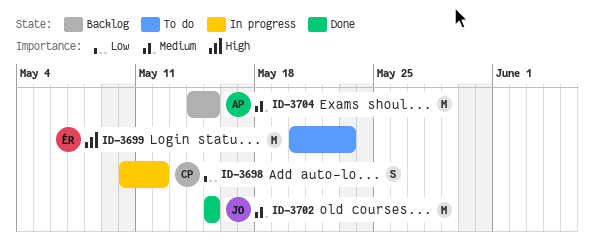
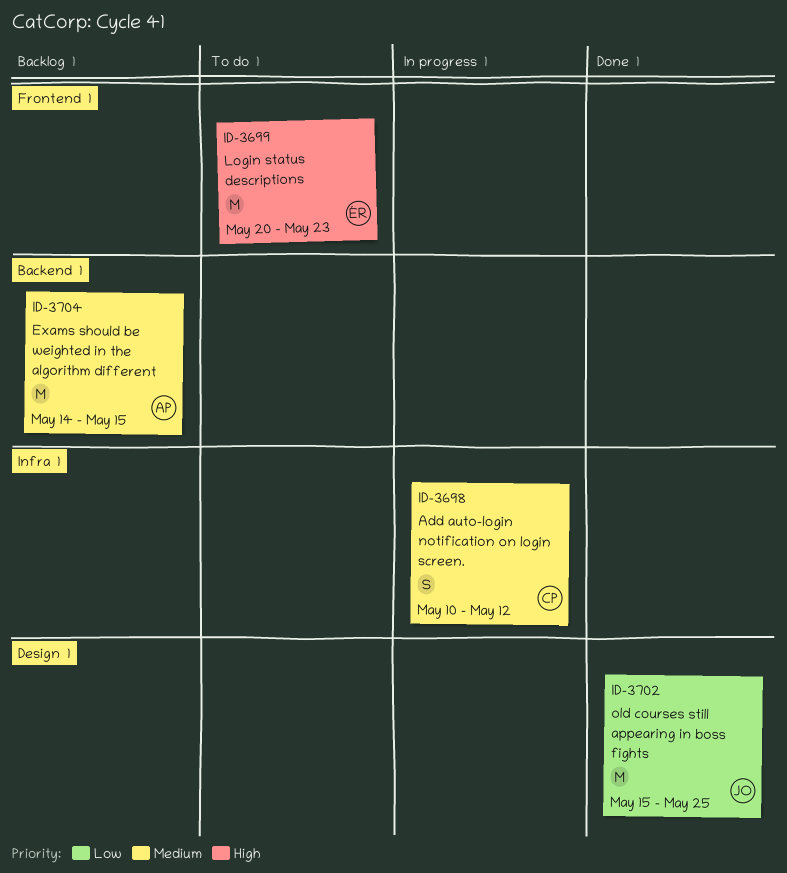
ID-3698, priority: Low -> Medium
ID-3702, priority: Medium -> Low
ID-3702, due: May 15 -> May 25

